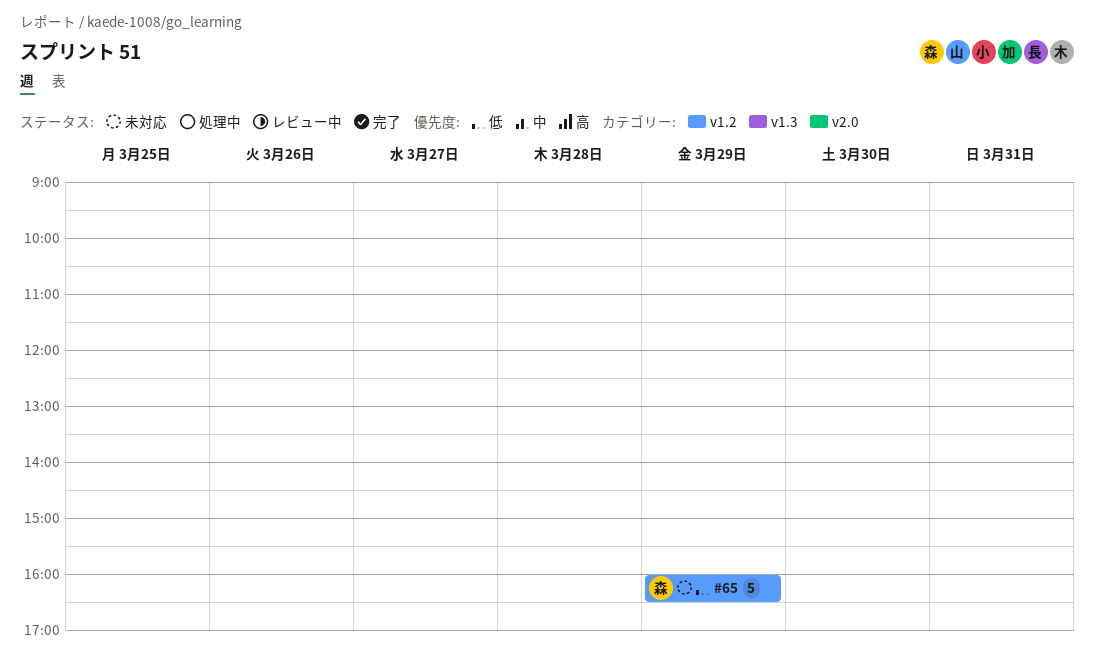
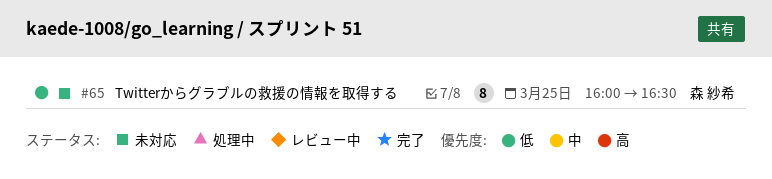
#65, estimate: 5 -> 8
#65, day: Mar 29 -> Mar 25

